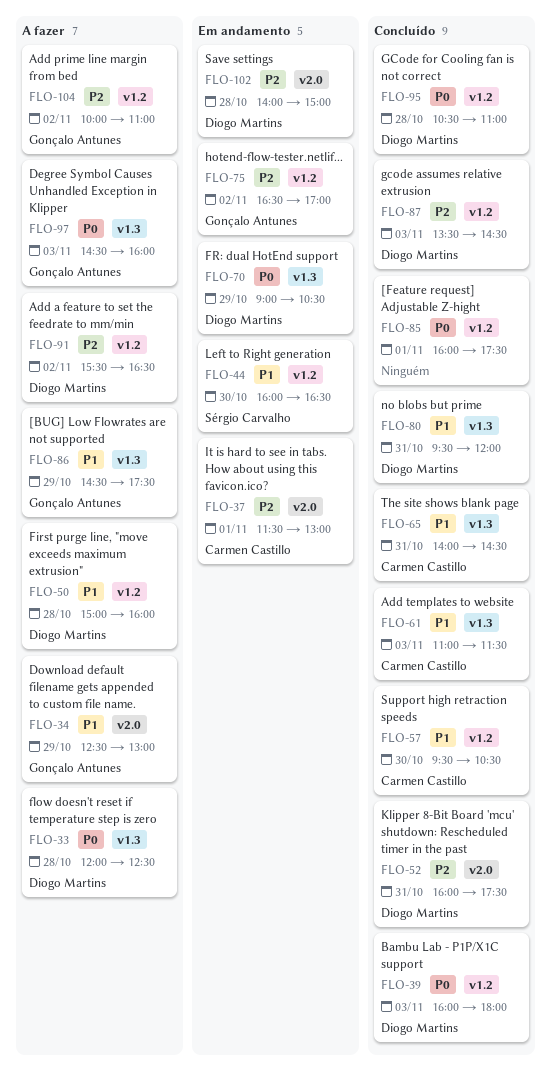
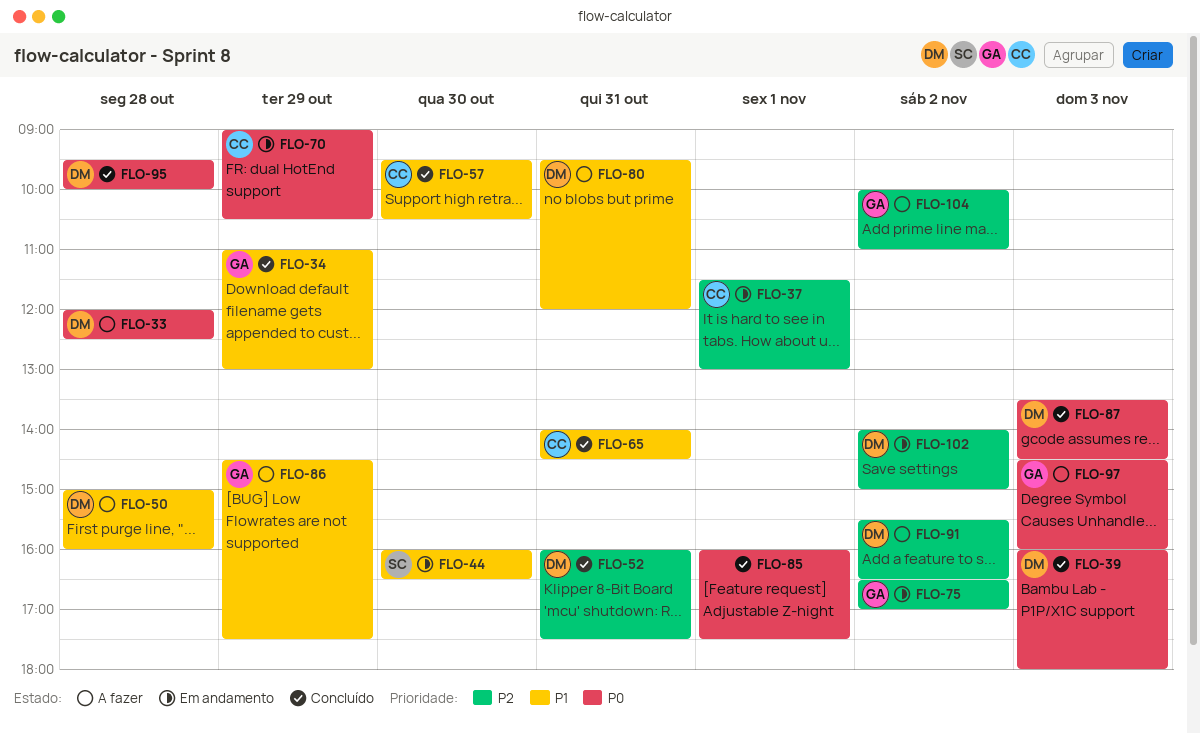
FLO-34, status: A fazer -> Concluído
FLO-34, begins: 12:30 -> 11:00
FLO-61: present -> none
FLO-70, owner: Diogo Martins -> Carmen Castillo
FLO-80, status: Concluído -> A fazer
FLO-87, priority: P2 -> P0
FLO-95, begins: 10:30 -> 09:30
FLO-95, ends: 11:00 -> 10:00
FLO-102, day: Oct 28 -> Nov 2

